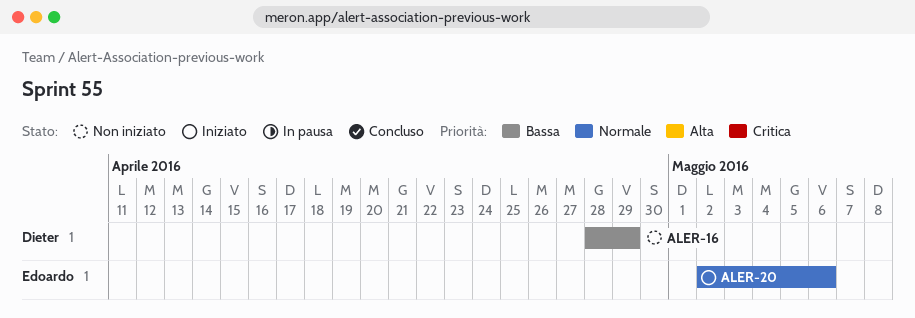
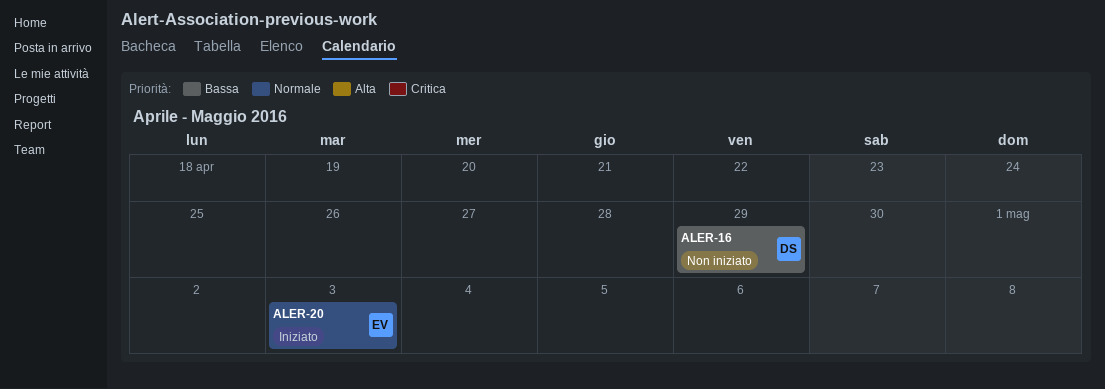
ALER-20, due: May 6 -> May 3

